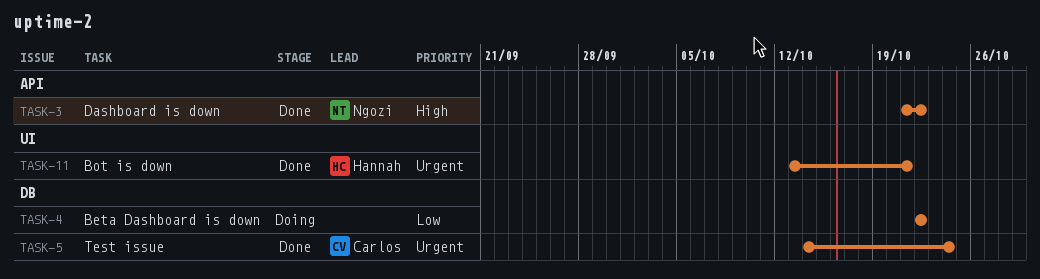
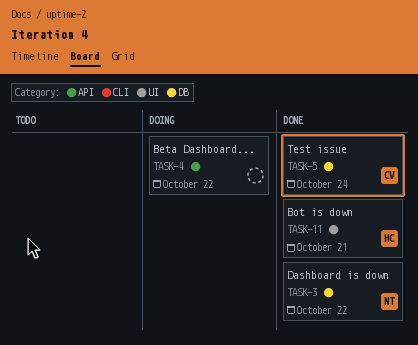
TASK-3, label: API -> DB
TASK-4, label: DB -> API

